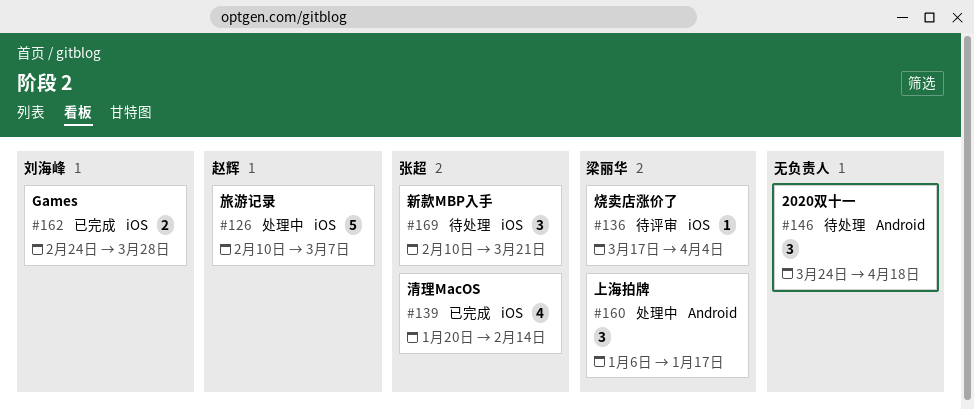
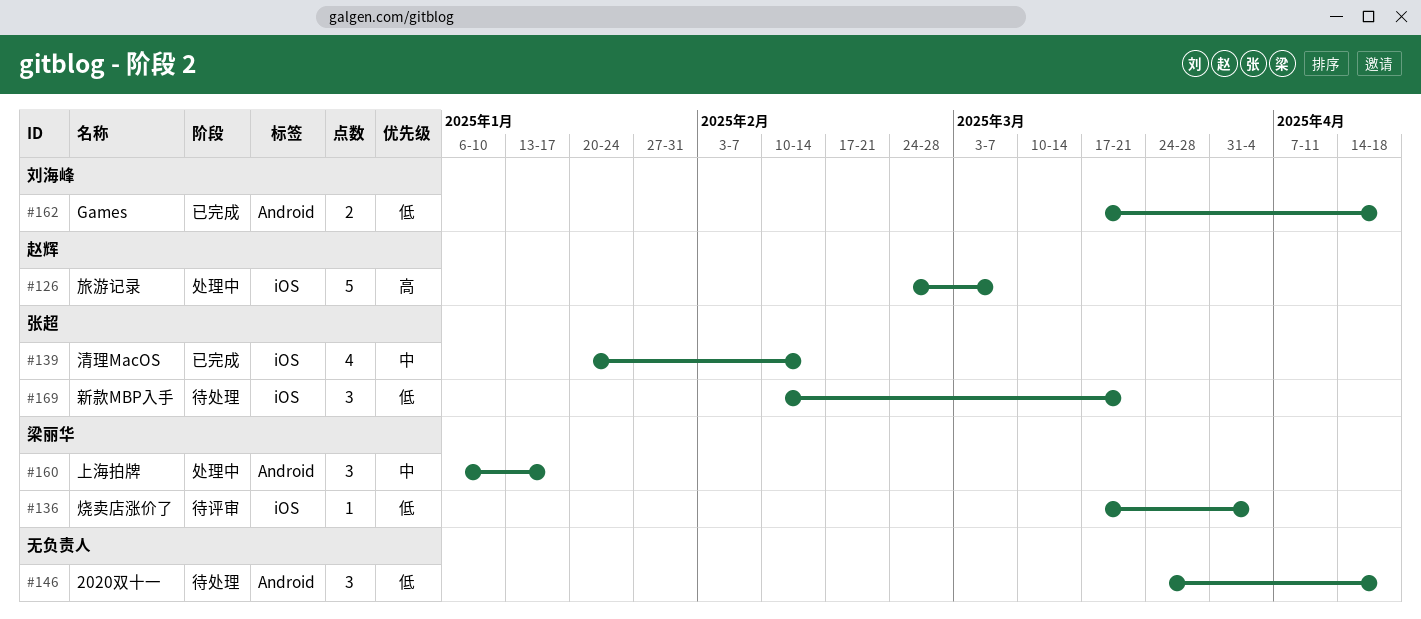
#126, start: Feb 10 -> Feb 24
#162, label: iOS -> Android
#162, start: Feb 24 -> Mar 17
#162, due: Mar 28 -> Apr 18

